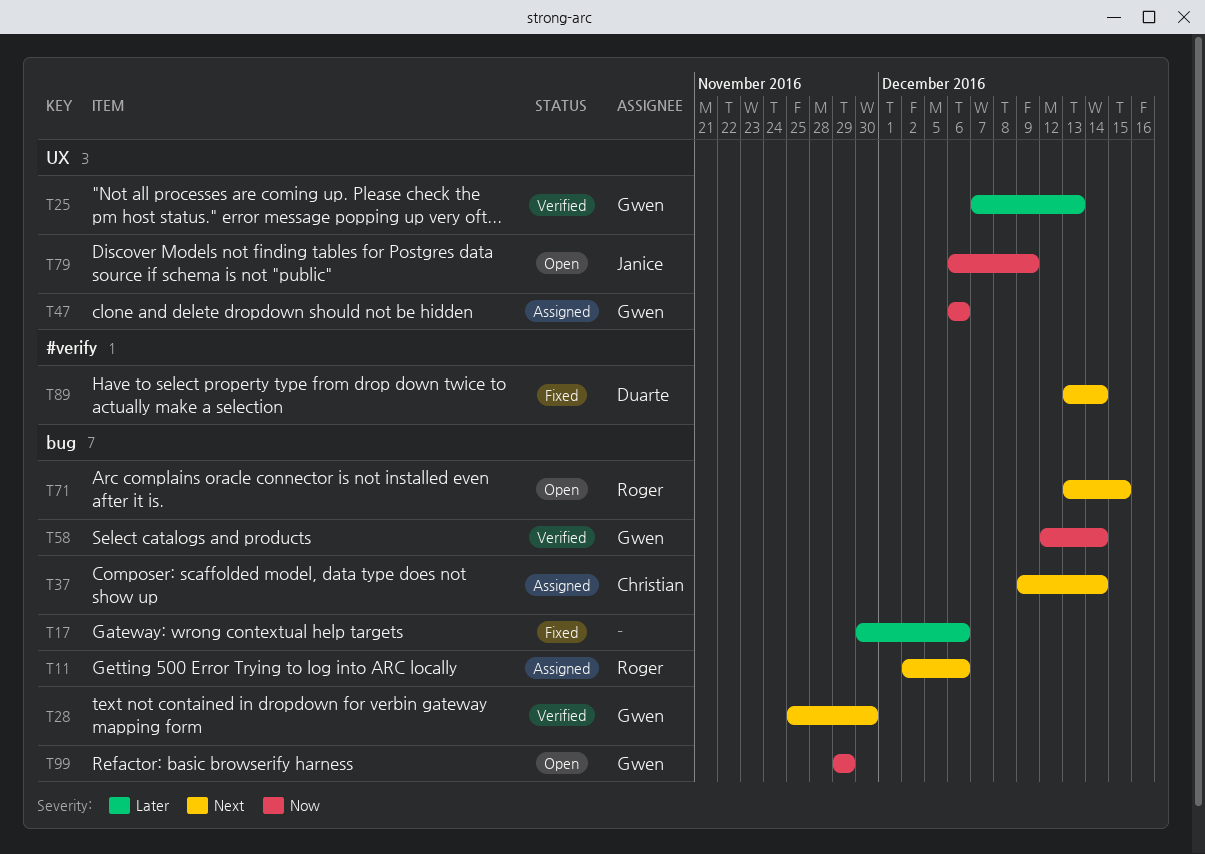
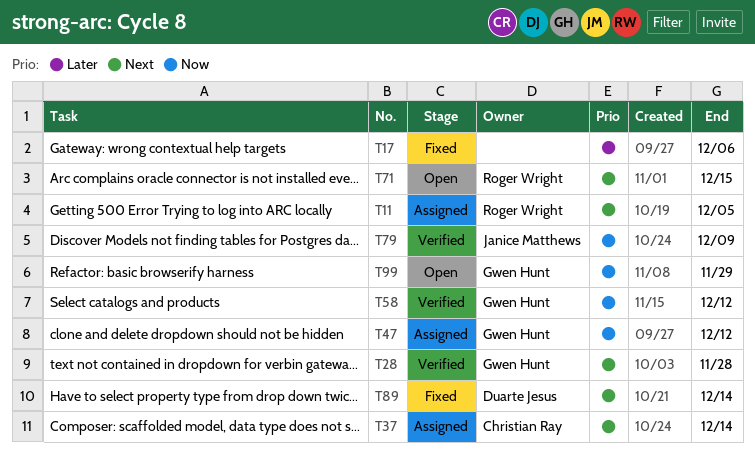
T11, due: Dec 6 -> Dec 5
T25: present -> none
T28, due: Nov 30 -> Nov 28
T47, due: Dec 6 -> Dec 12
T58, due: Dec 14 -> Dec 12
T79, status: Open -> Verified

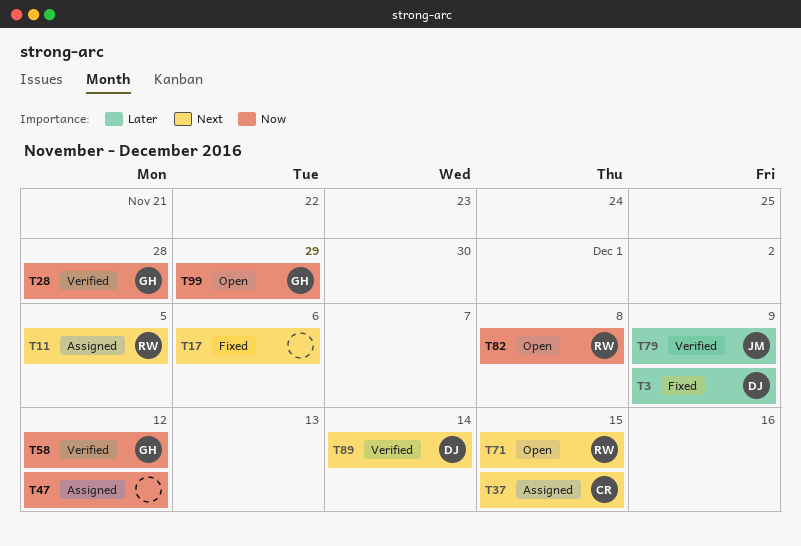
T3: none -> present
T17, priority: Later -> Next
T28, priority: Next -> Now
T37, due: Dec 14 -> Dec 15
T47, owner: Gwen Hunt -> none
T79, priority: Now -> Later
T82: none -> present
T89, status: Fixed -> Verified

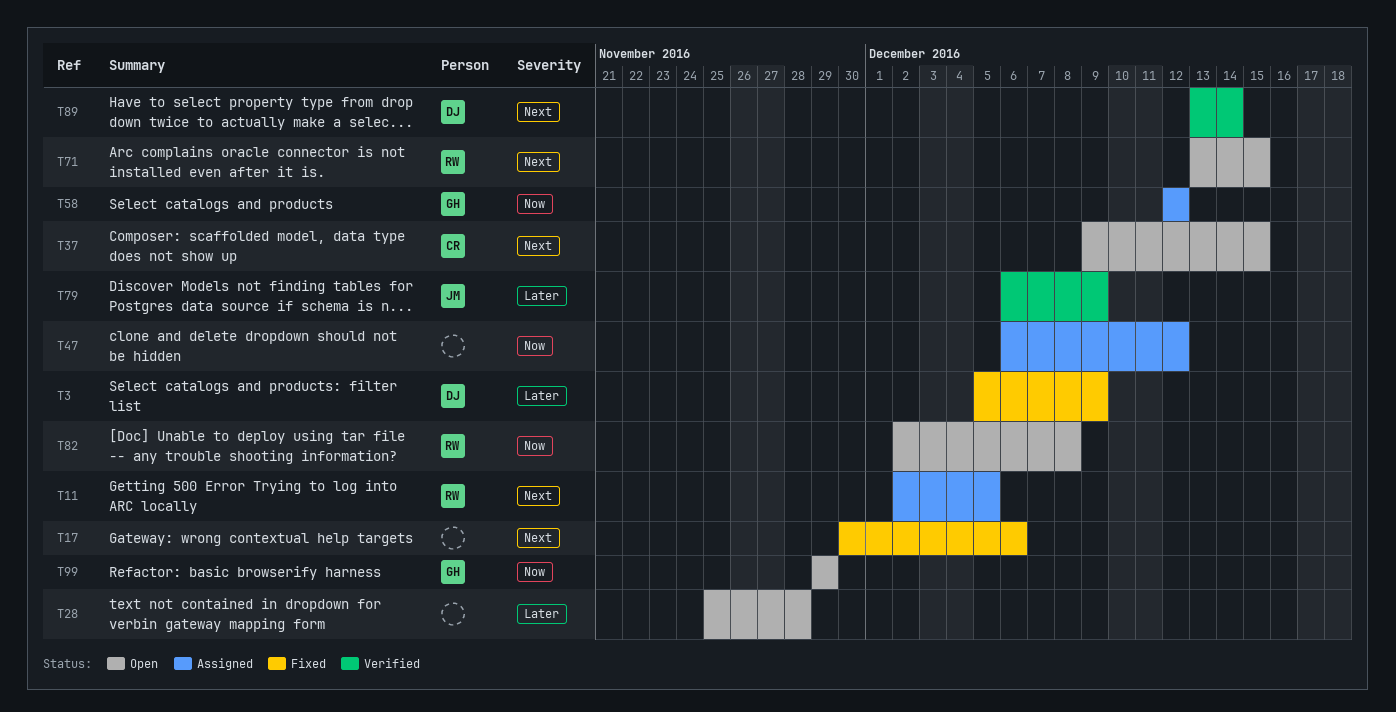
T28, status: Verified -> Open
T28, owner: GH -> none
T28, priority: Now -> Later
T37, status: Assigned -> Open
T58, status: Verified -> Assigned

